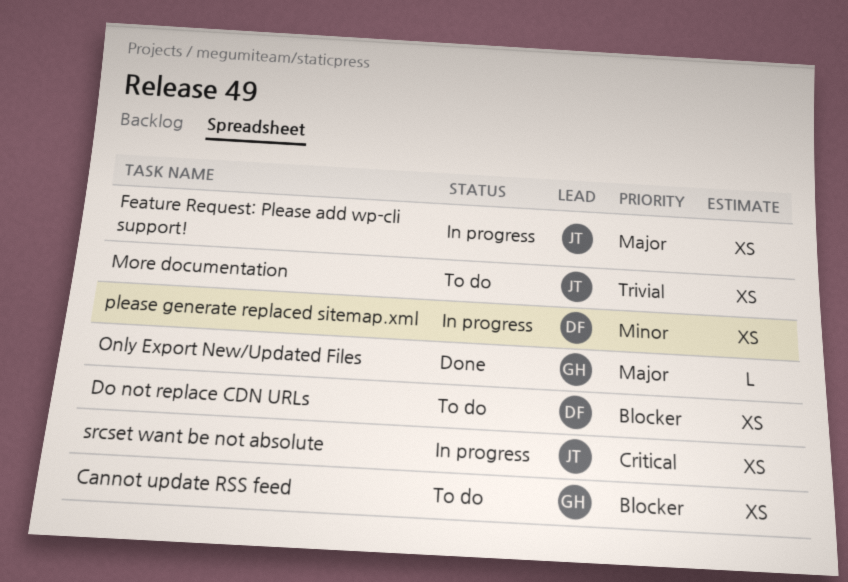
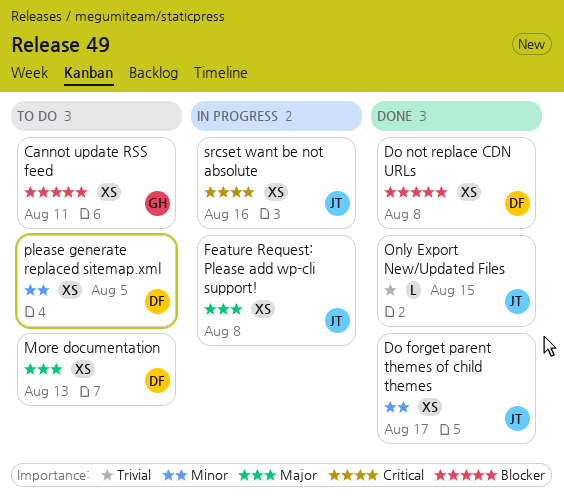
Do forget parent themes of child themes: none -> present
Do not replace CDN URLs, status: To do -> Done
More documentation, owner: JT -> DF
More documentation, priority: Trivial -> Major
Only Export New/Updated Files, owner: GH -> JT
Only Export New/Updated Files, priority: Major -> Trivial
please generate replaced sitemap.xml, status: In progress -> To do

